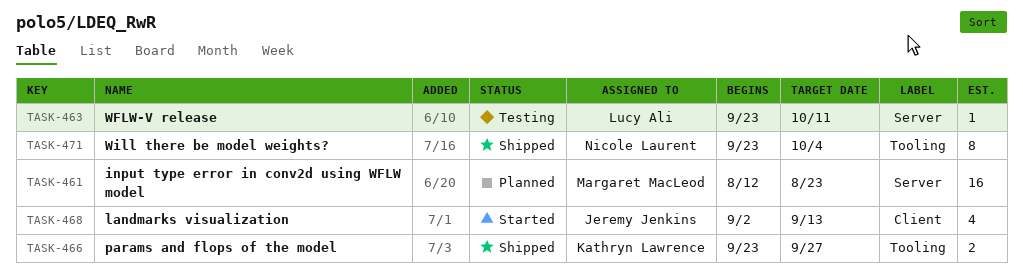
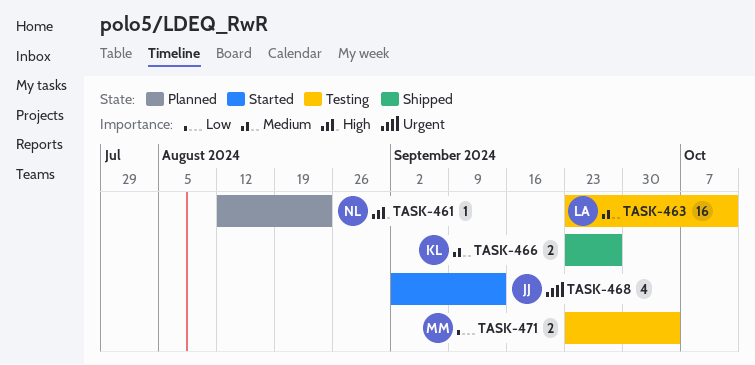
TASK-461, owner: Margaret MacLeod -> Nicole Laurent
TASK-461, estimate: 16 -> 1
TASK-463, estimate: 1 -> 16
TASK-471, status: Shipped -> Testing
TASK-471, owner: Nicole Laurent -> Margaret MacLeod
TASK-471, estimate: 8 -> 2

